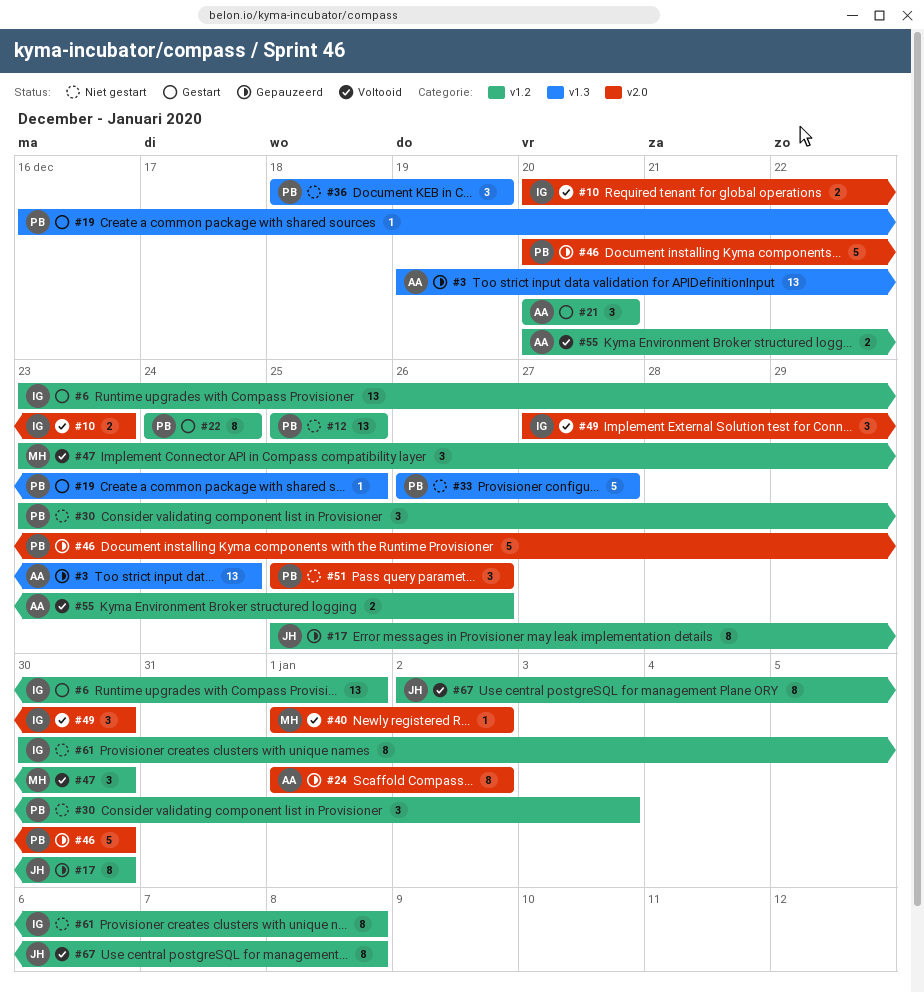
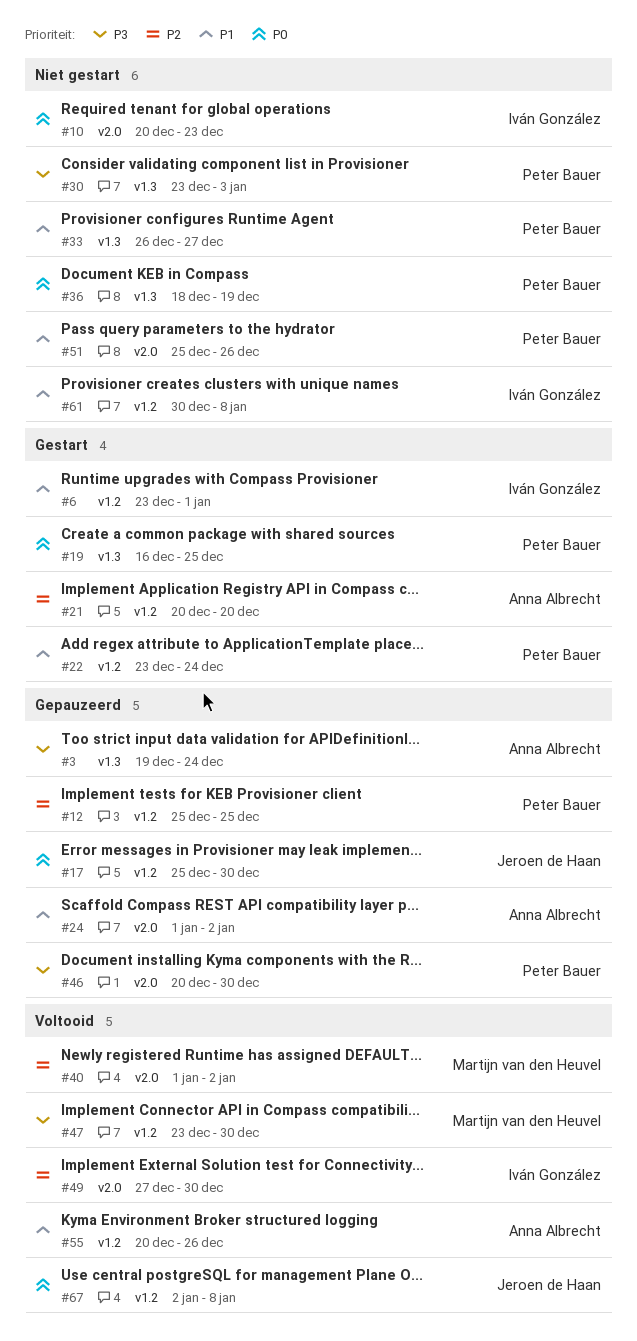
#10, status: Voltooid -> Niet gestart
#12, status: Niet gestart -> Gepauzeerd
#22, start: Dec 24 -> Dec 23
#30, label: v1.2 -> v1.3

